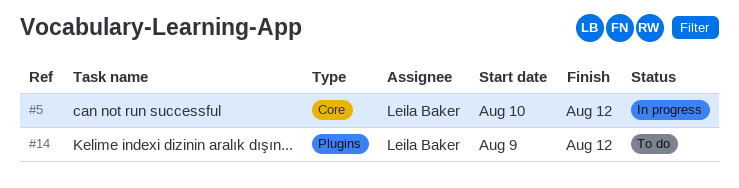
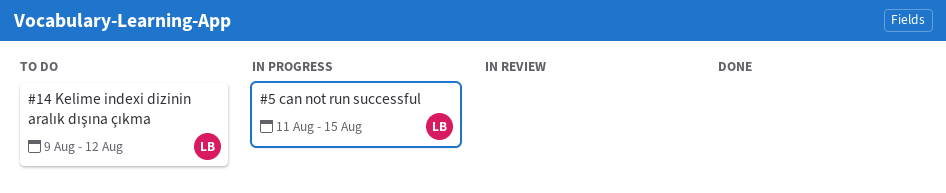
#5, start: Aug 10 -> Aug 11
#5, due: Aug 12 -> Aug 15

